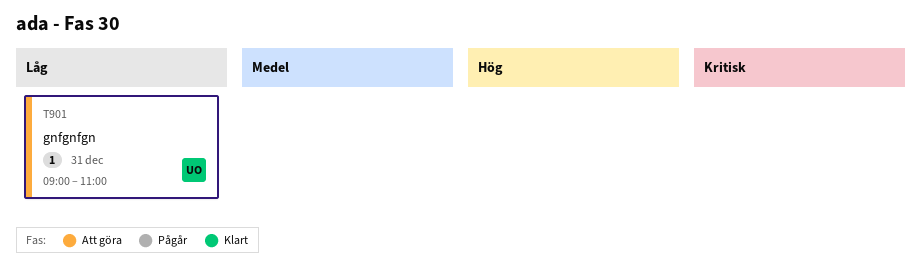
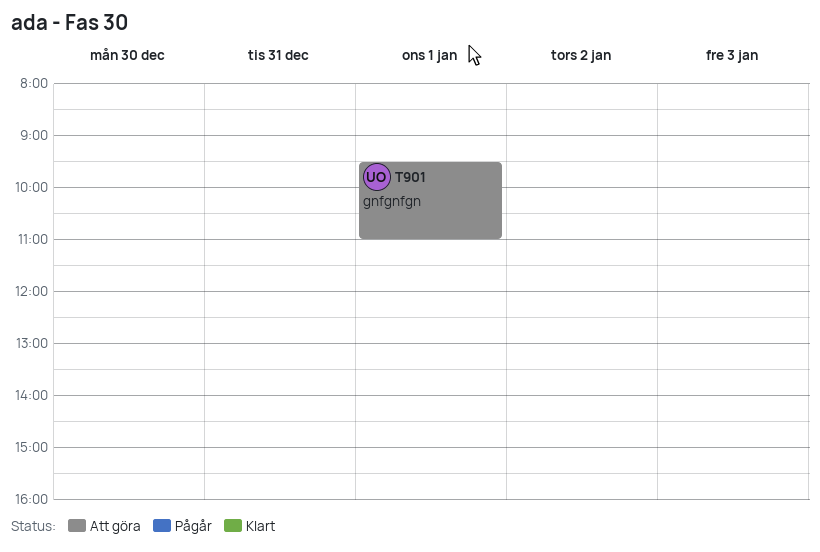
T901, day: Dec 31 -> Jan 1
T901, begins: 09:00 -> 09:30

